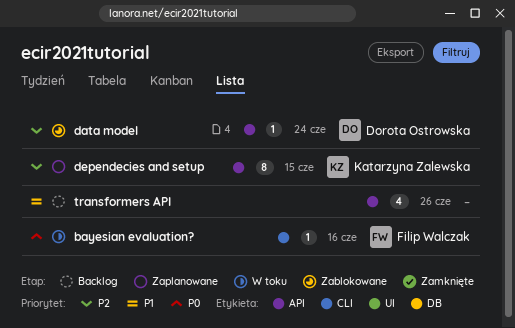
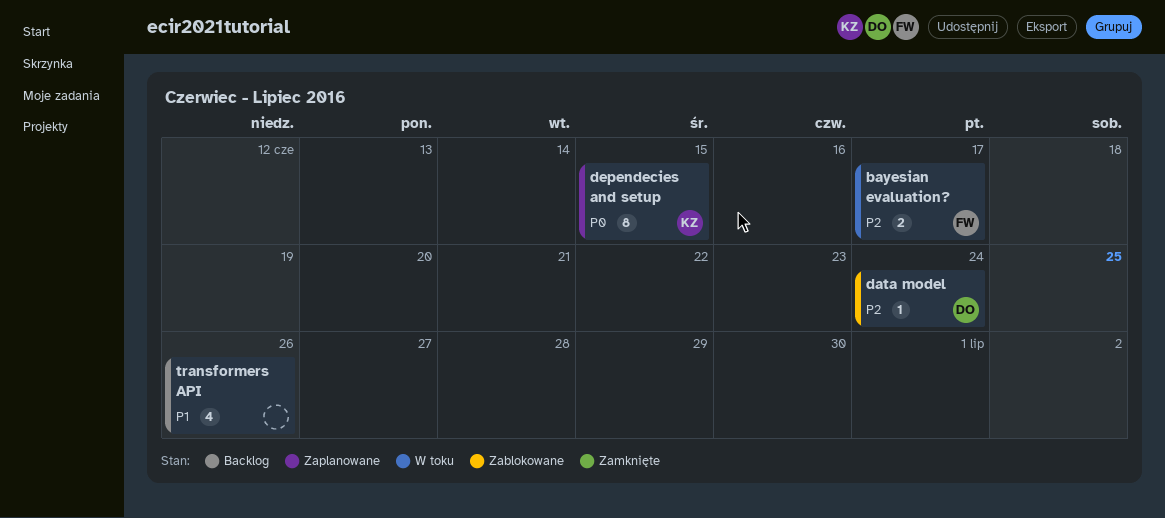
bayesian evaluation?, priority: P0 -> P2
bayesian evaluation?, estimate: 1 -> 2
bayesian evaluation?, due: Jun 16 -> Jun 17
dependecies and setup, priority: P2 -> P0

